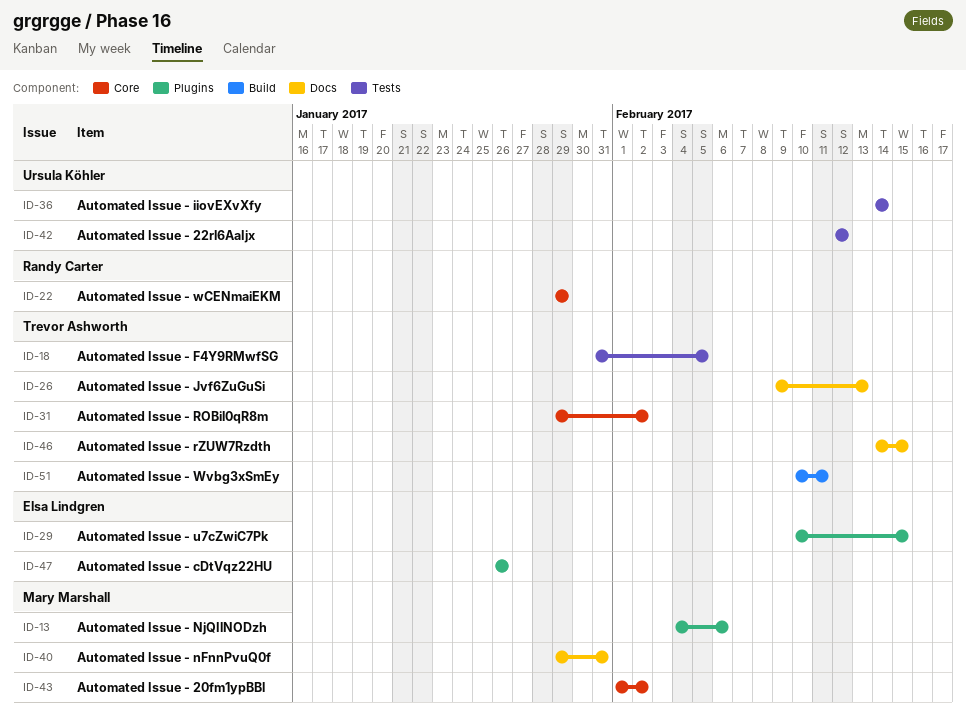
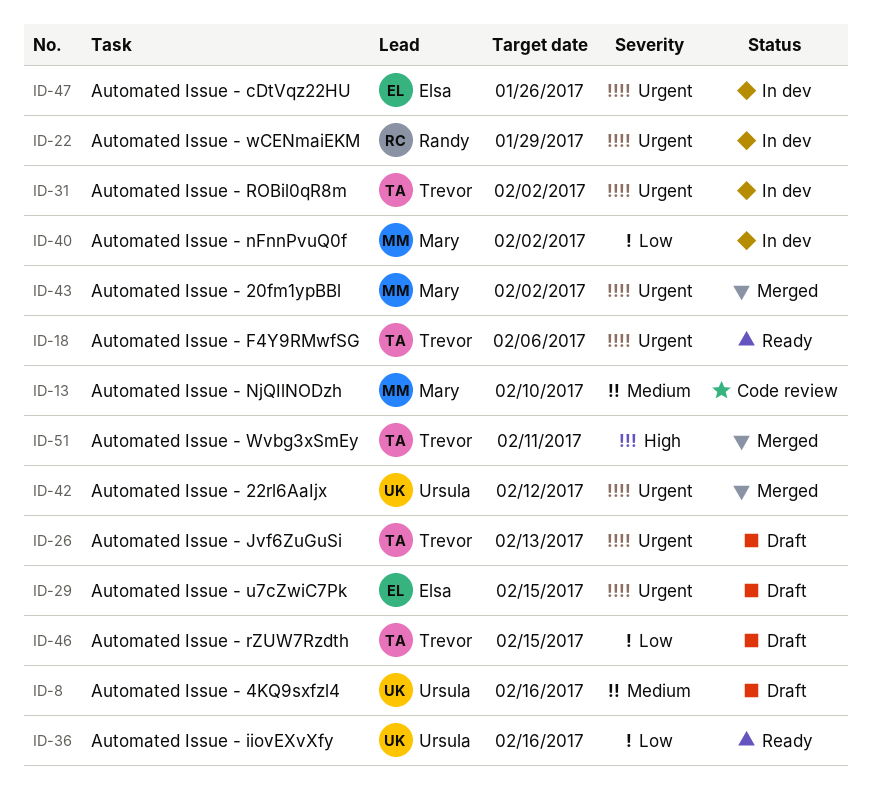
ID-8: none -> present
ID-13, due: Feb 6 -> Feb 10
ID-18, due: Feb 5 -> Feb 6
ID-36, due: Feb 14 -> Feb 16
ID-40, due: Jan 31 -> Feb 2

